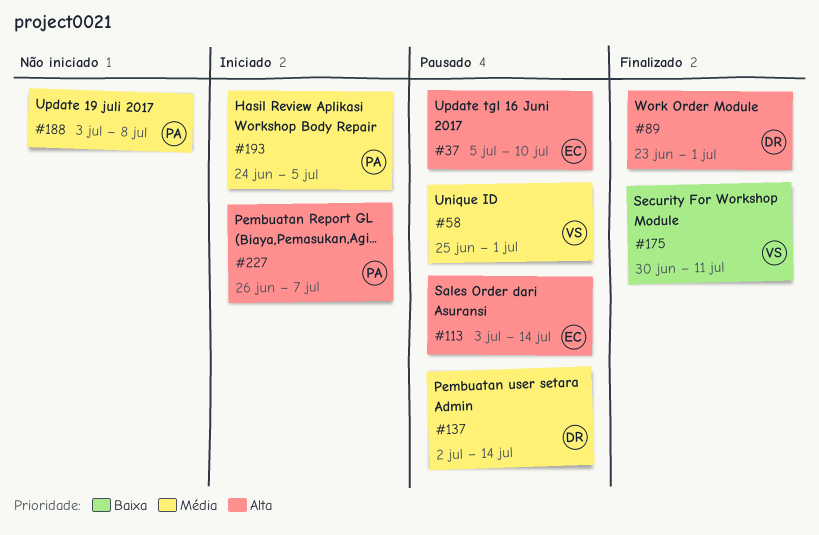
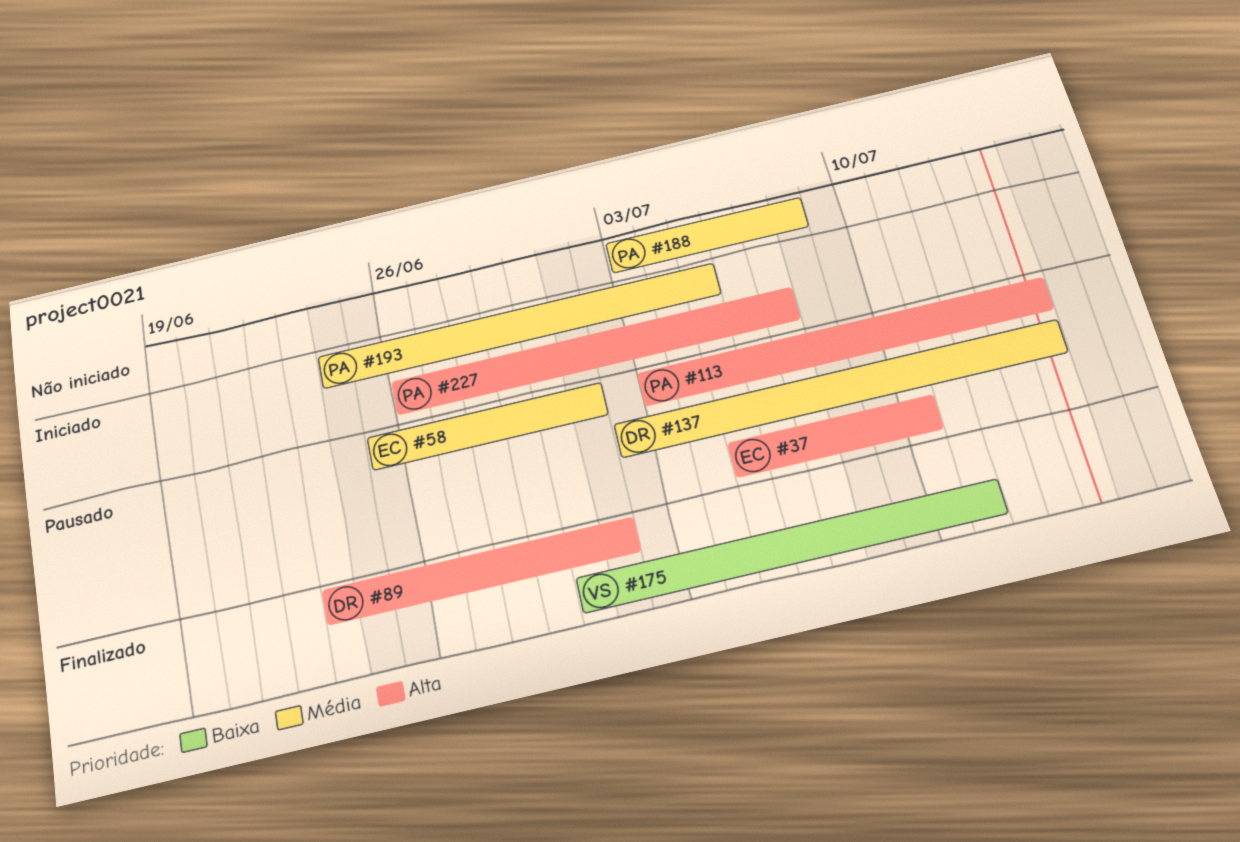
#58, owner: VS -> EC
#113, owner: EC -> PA

